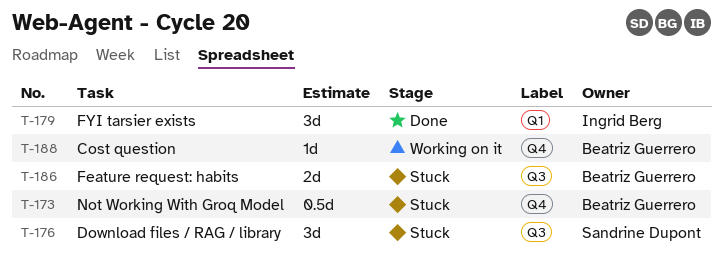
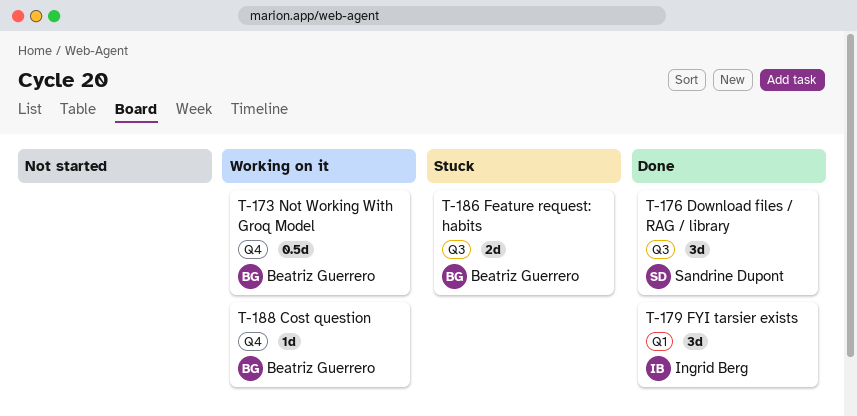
T-173, status: Stuck -> Working on it
T-176, status: Stuck -> Done

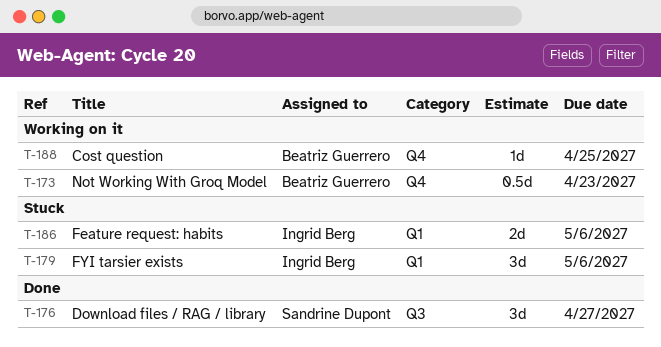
T-179, status: Done -> Stuck
T-186, owner: Beatriz Guerrero -> Ingrid Berg
T-186, label: Q3 -> Q1

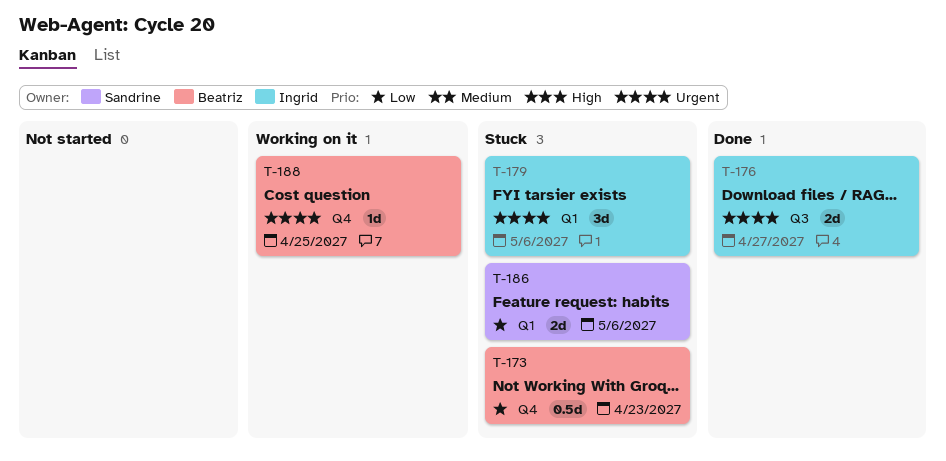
T-173, status: Working on it -> Stuck
T-176, owner: Sandrine Dupont -> Ingrid Berg
T-176, estimate: 3d -> 2d
T-186, owner: Ingrid Berg -> Sandrine Dupont

